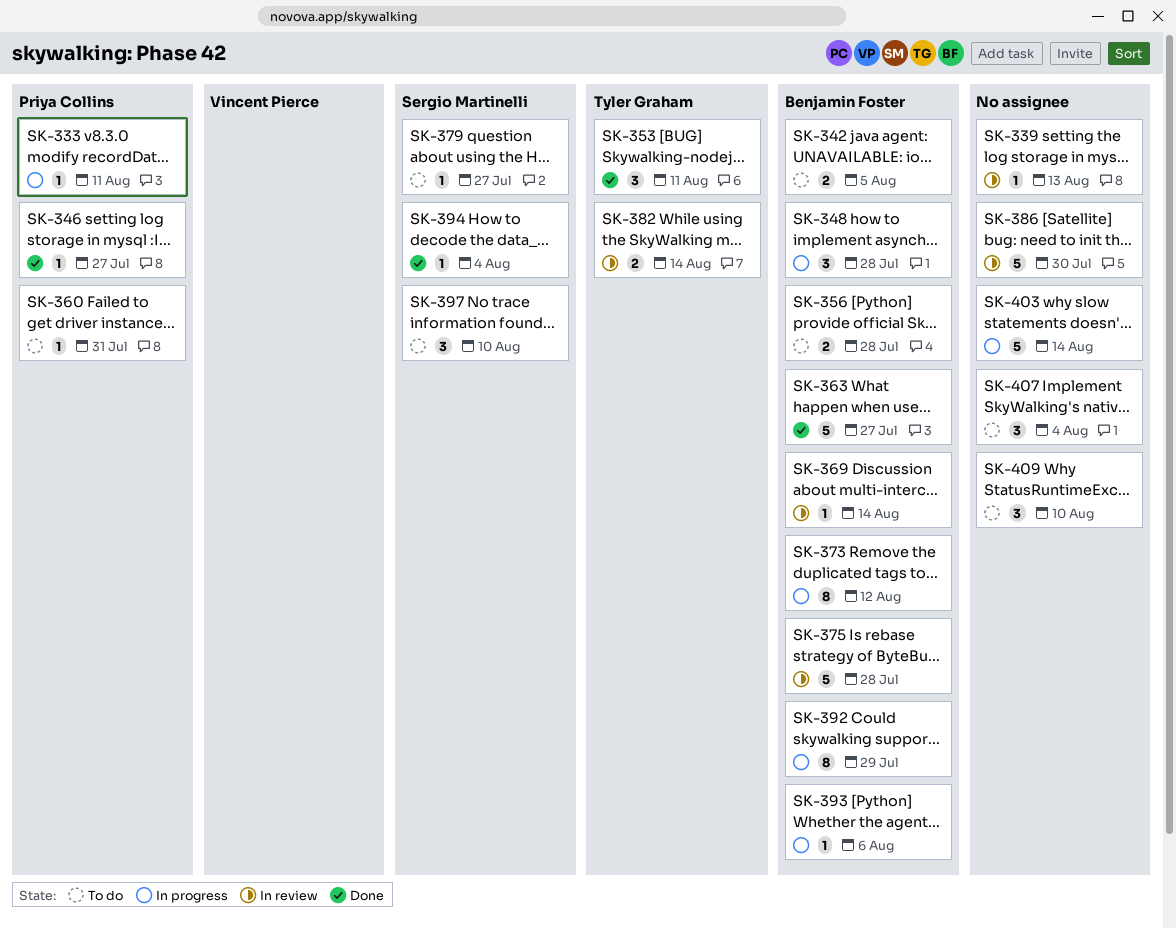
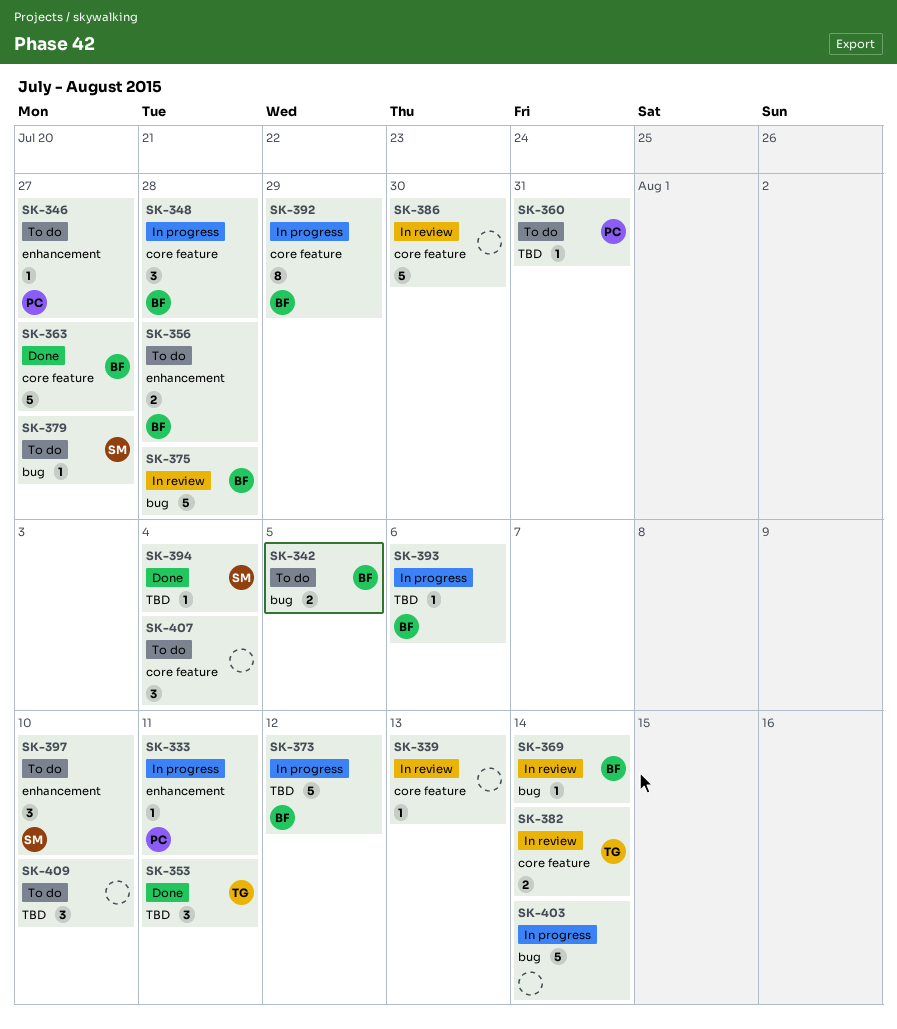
SK-346, status: Done -> To do
SK-373, estimate: 8 -> 5

